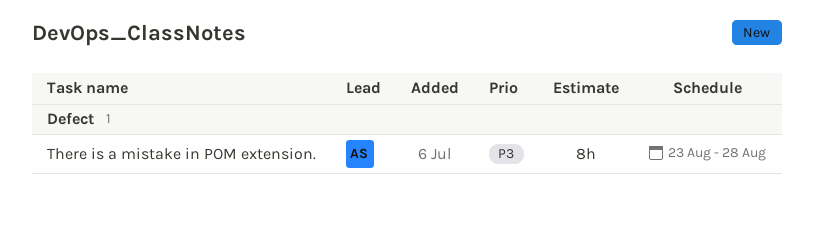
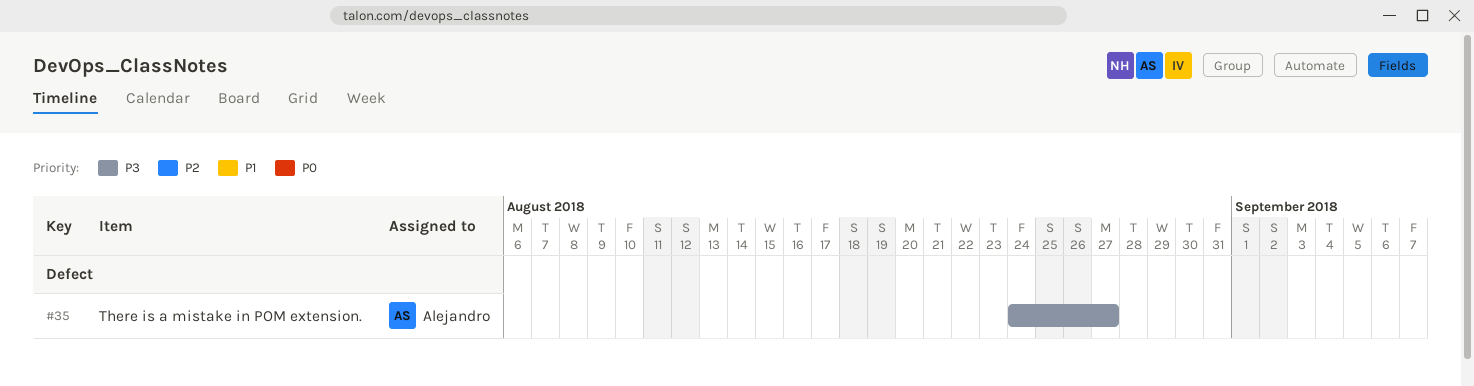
There is a mistake in POM extension., start: Aug 23 -> Aug 24
There is a mistake in POM extension., due: Aug 28 -> Aug 27

